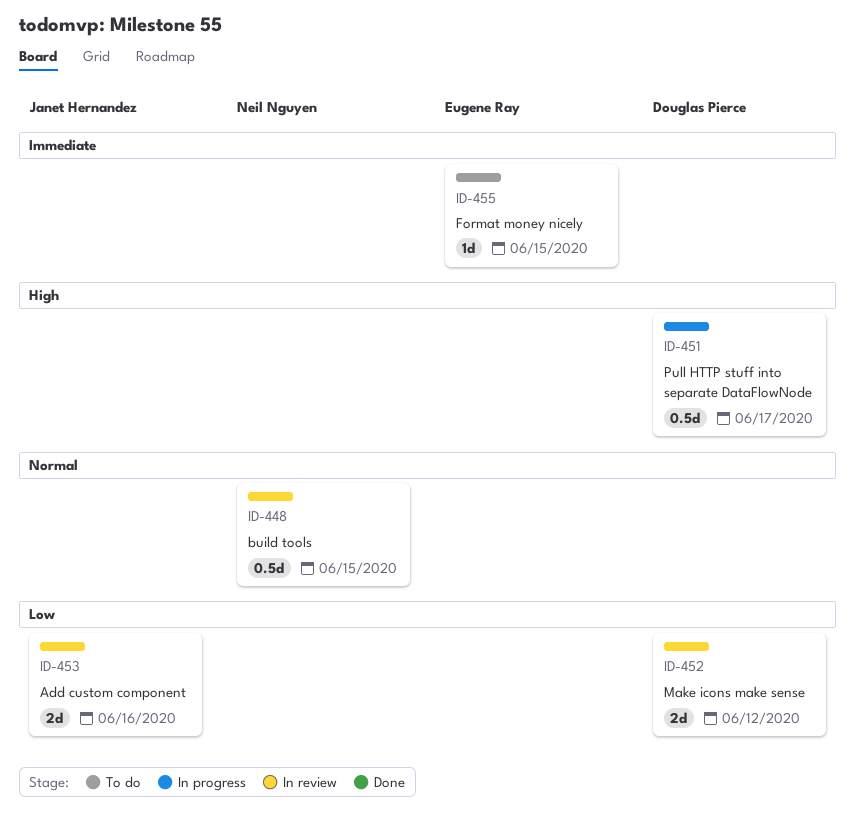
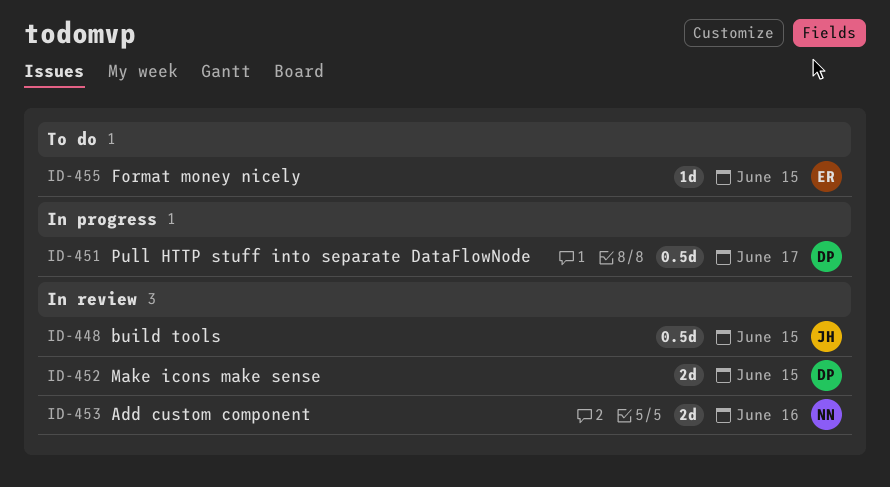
ID-448, owner: Neil Nguyen -> Janet Hernandez
ID-452, due: Jun 12 -> Jun 15
ID-453, owner: Janet Hernandez -> Neil Nguyen

